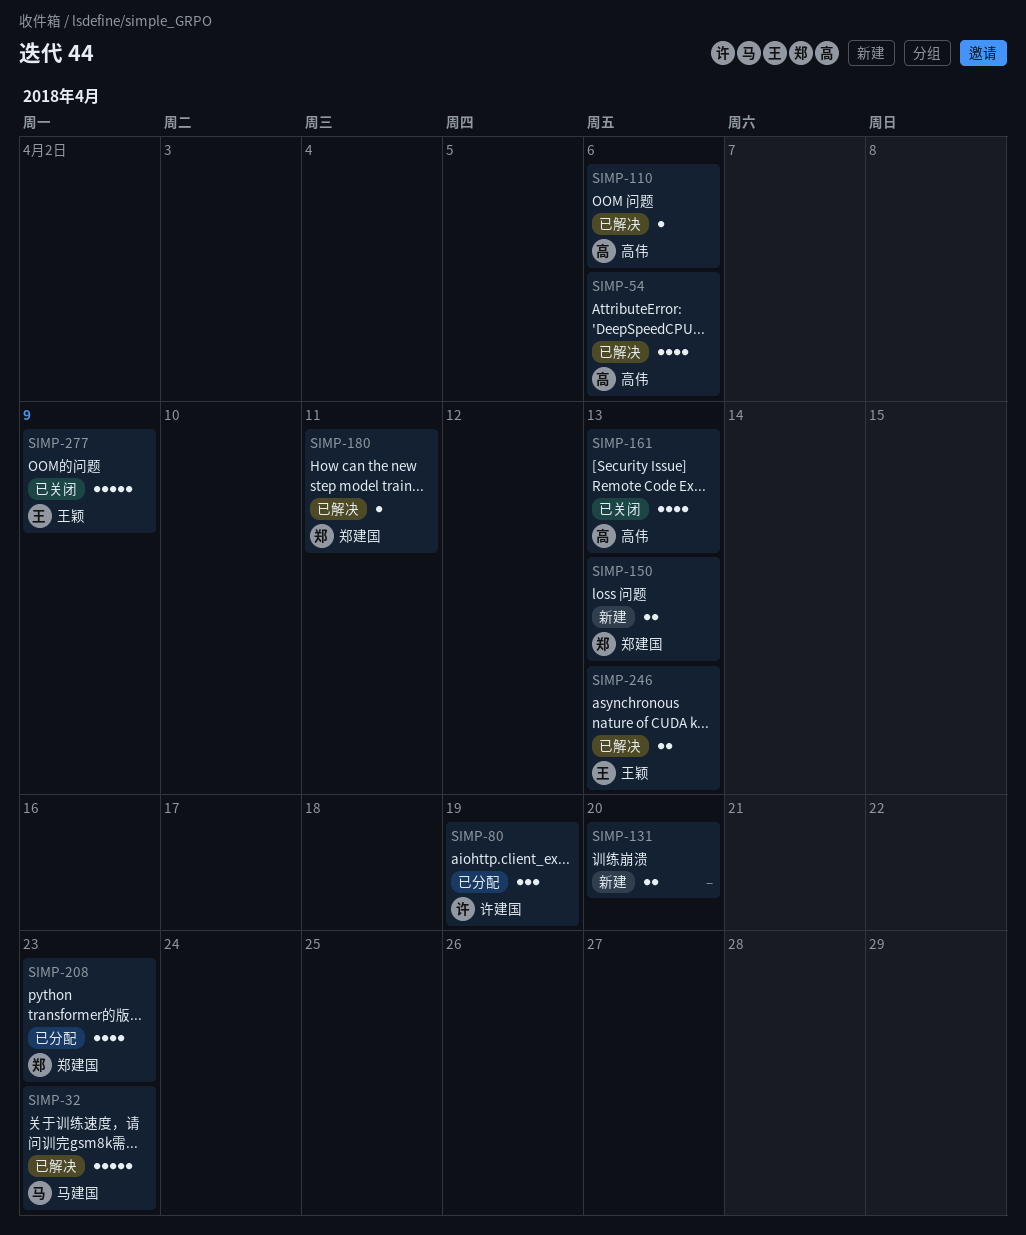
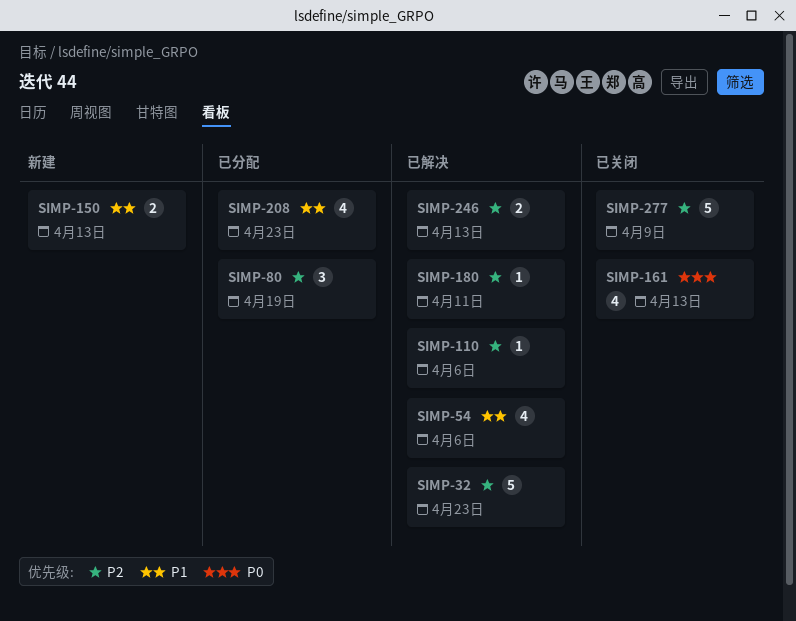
SIMP-131: present -> none

